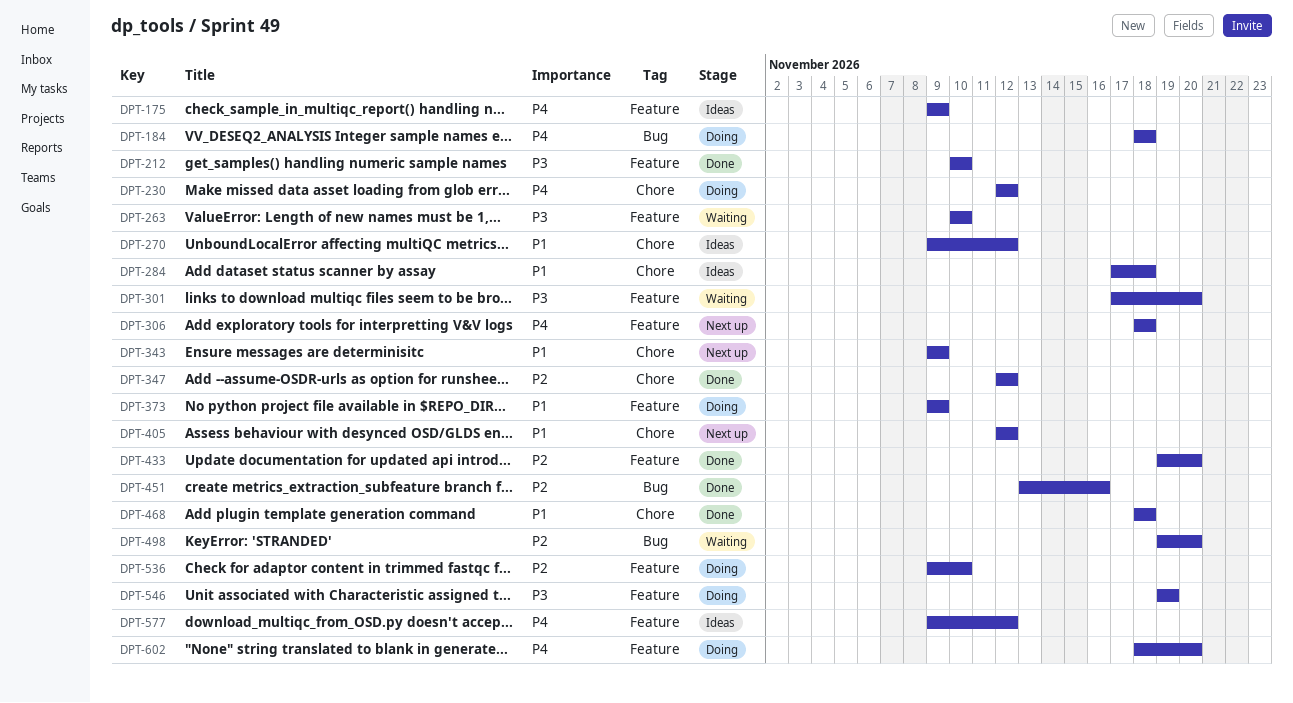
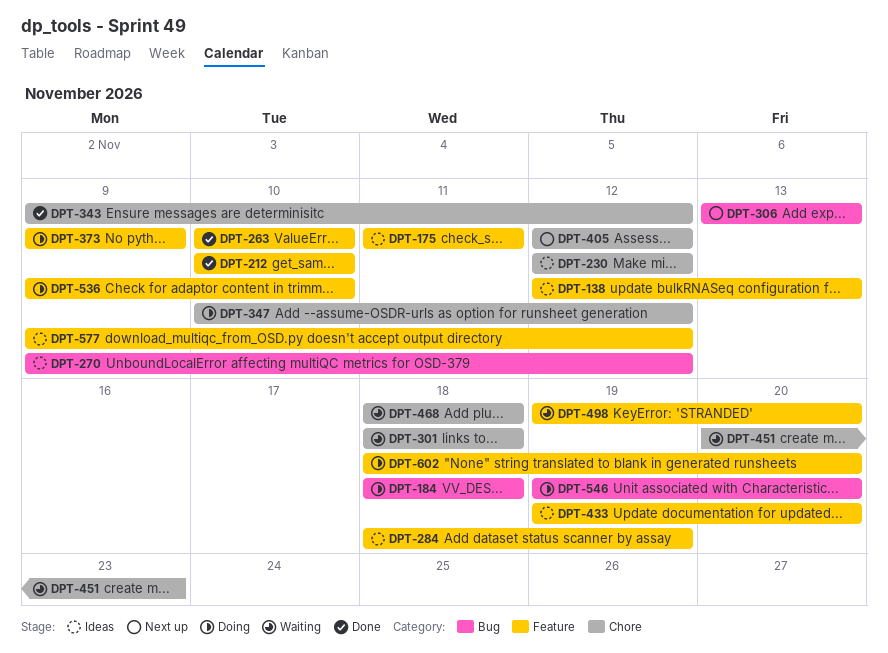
DPT-138: none -> present
DPT-175, start: Nov 9 -> Nov 11
DPT-175, due: Nov 9 -> Nov 11
DPT-230, status: Doing -> Ideas
DPT-263, status: Waiting -> Done
DPT-270, label: Chore -> Bug
DPT-284, label: Chore -> Feature
DPT-284, start: Nov 17 -> Nov 18
DPT-284, due: Nov 18 -> Nov 19
DPT-301, label: Feature -> Chore
DPT-301, start: Nov 17 -> Nov 18
DPT-301, due: Nov 20 -> Nov 18
DPT-306, label: Feature -> Bug
DPT-306, start: Nov 18 -> Nov 13
DPT-306, due: Nov 18 -> Nov 13
DPT-343, status: Next up -> Done
DPT-343, due: Nov 9 -> Nov 12
DPT-347, status: Done -> Doing
DPT-347, start: Nov 12 -> Nov 10
DPT-433, status: Done -> Ideas
DPT-451, status: Done -> Waiting
DPT-451, label: Bug -> Chore
DPT-451, start: Nov 13 -> Nov 20
DPT-451, due: Nov 16 -> Nov 23
DPT-468, status: Done -> Waiting
DPT-498, label: Bug -> Feature
DPT-546, label: Feature -> Bug
DPT-546, due: Nov 19 -> Nov 20

